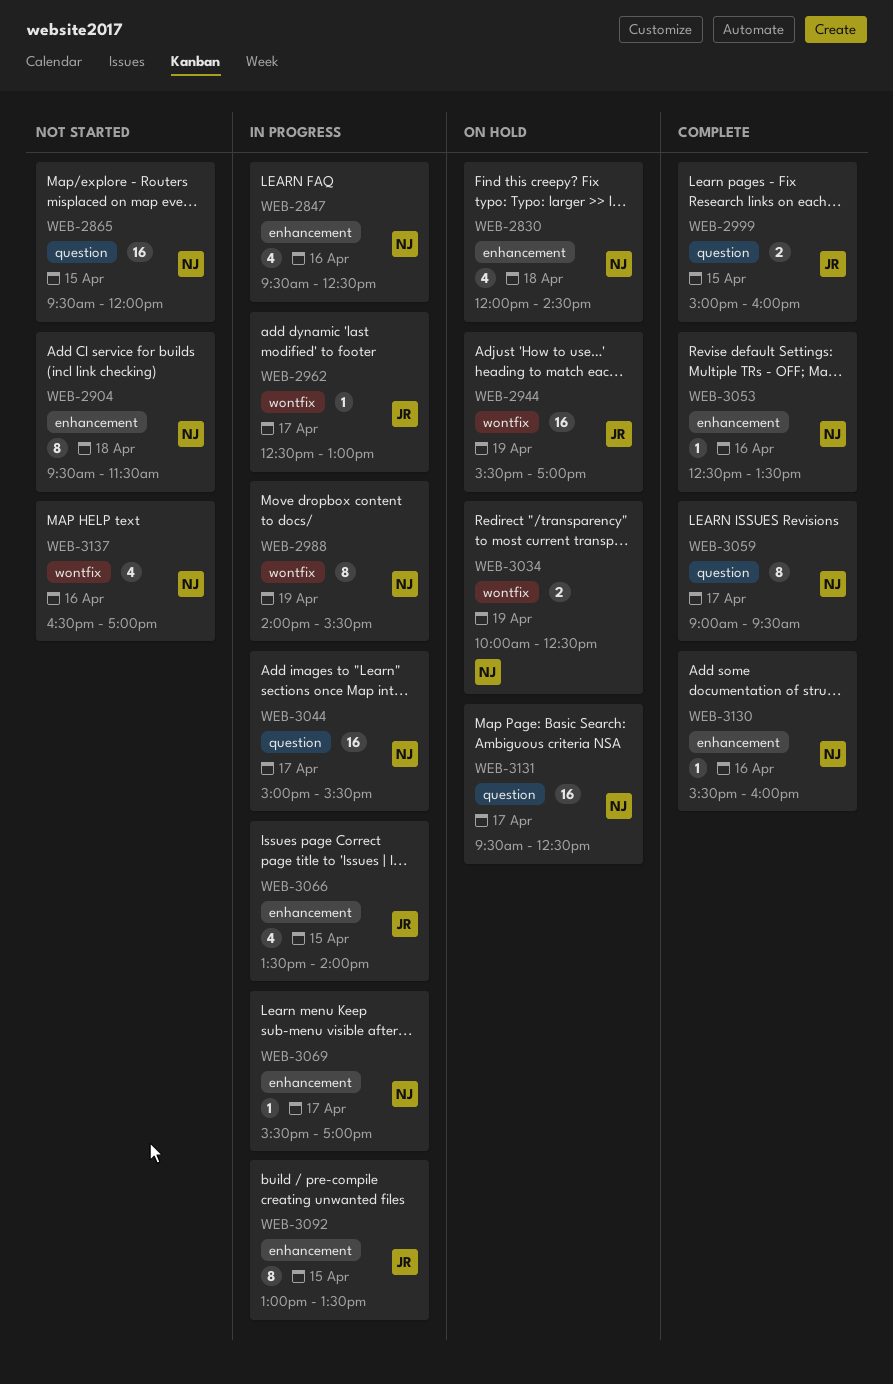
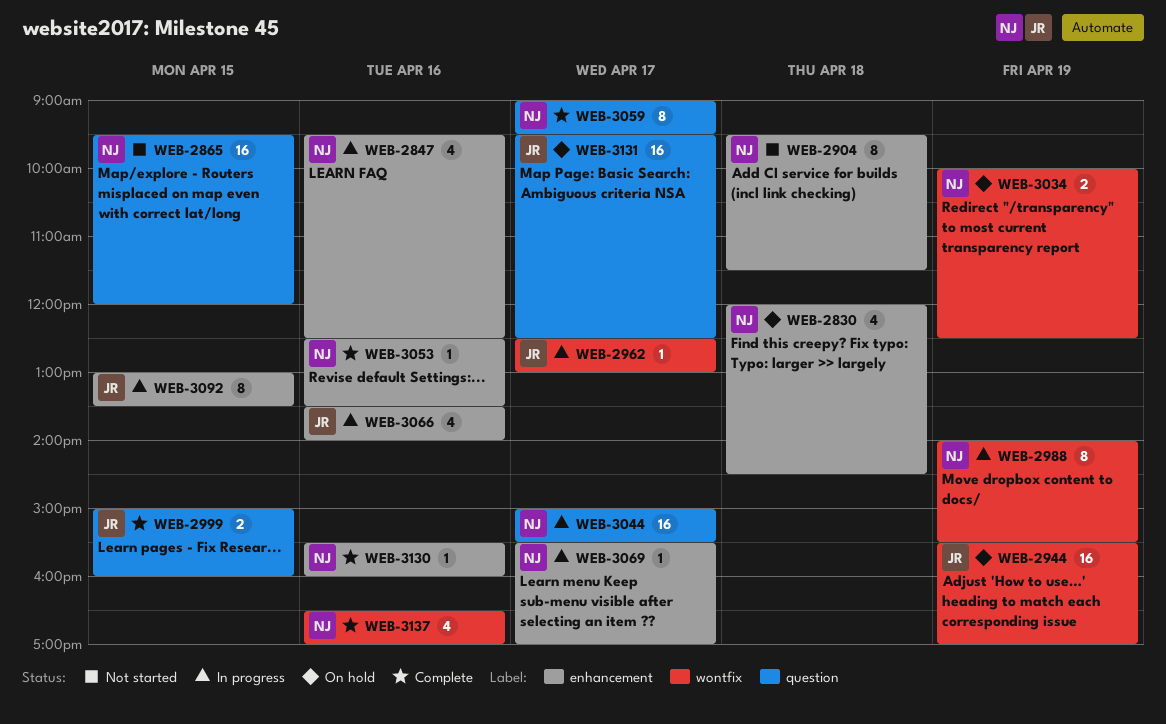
WEB-3066, day: Apr 15 -> Apr 16
WEB-3131, owner: NJ -> JR
WEB-3137, status: Not started -> Complete

